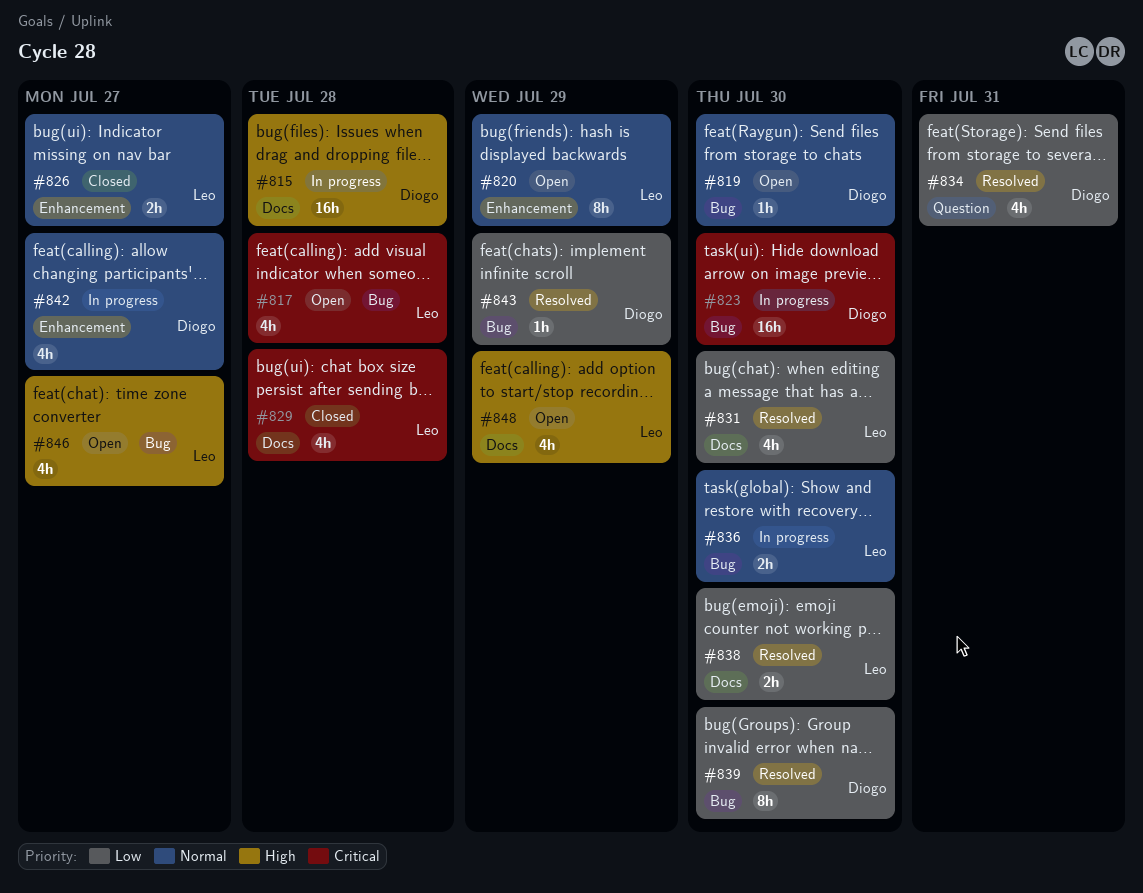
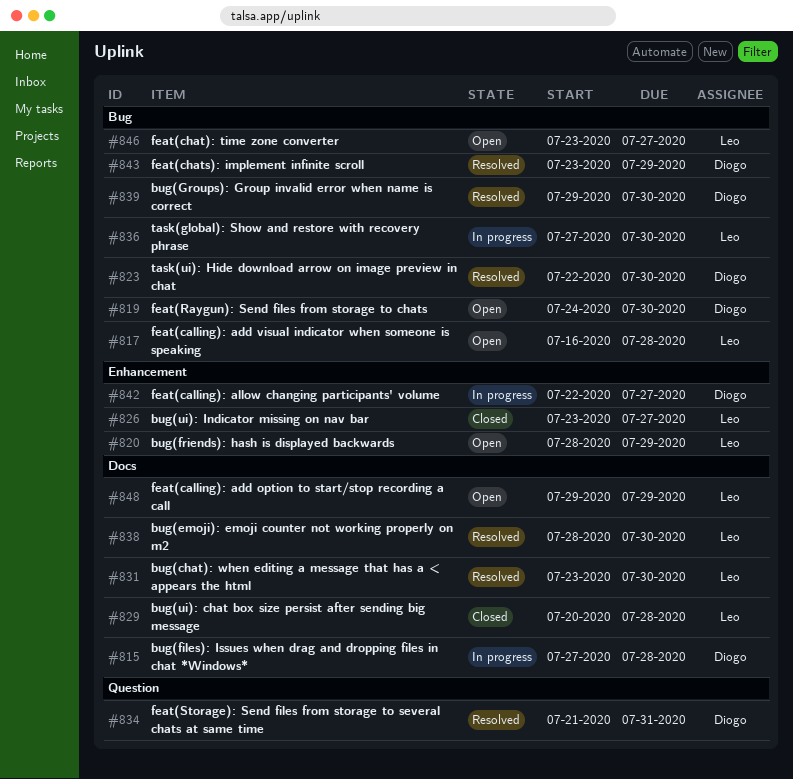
#823, status: In progress -> Resolved

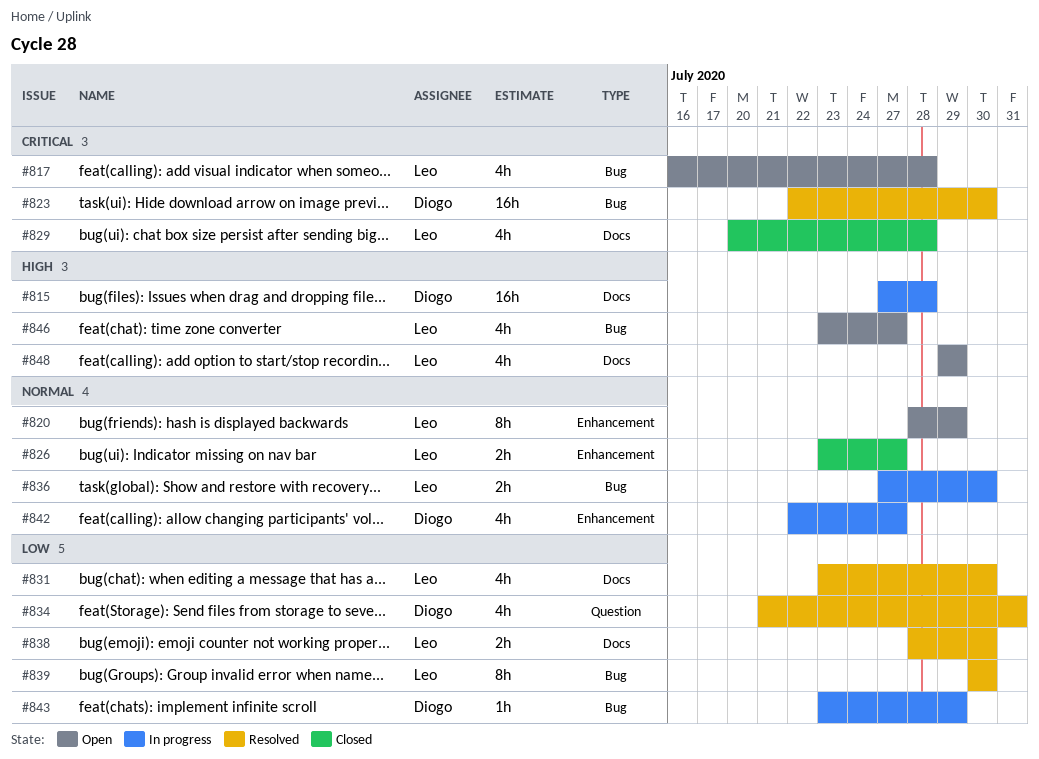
#819: present -> none
#839, owner: Diogo -> Leo
#839, start: Jul 29 -> Jul 30
#843, status: Resolved -> In progress

